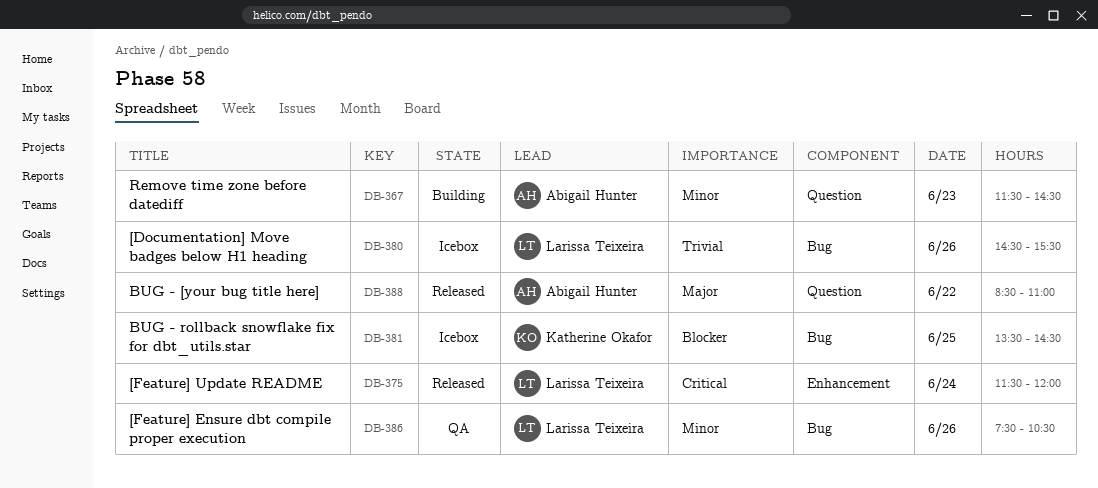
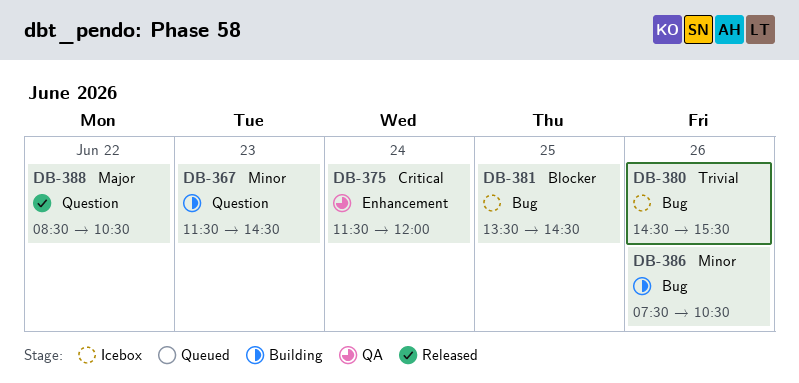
DB-375, status: Released -> QA
DB-386, status: QA -> Building
DB-388, ends: 11:00 -> 10:30

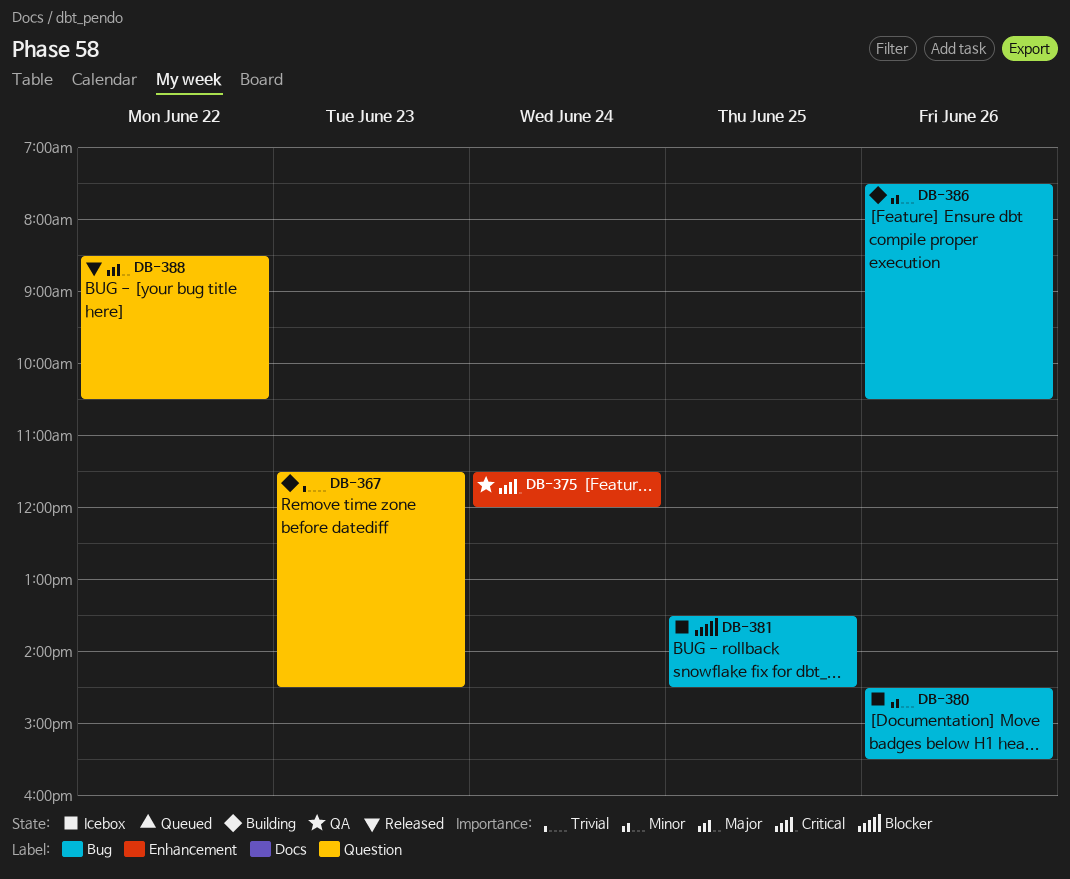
DB-367, priority: Minor -> Trivial
DB-380, priority: Trivial -> Minor

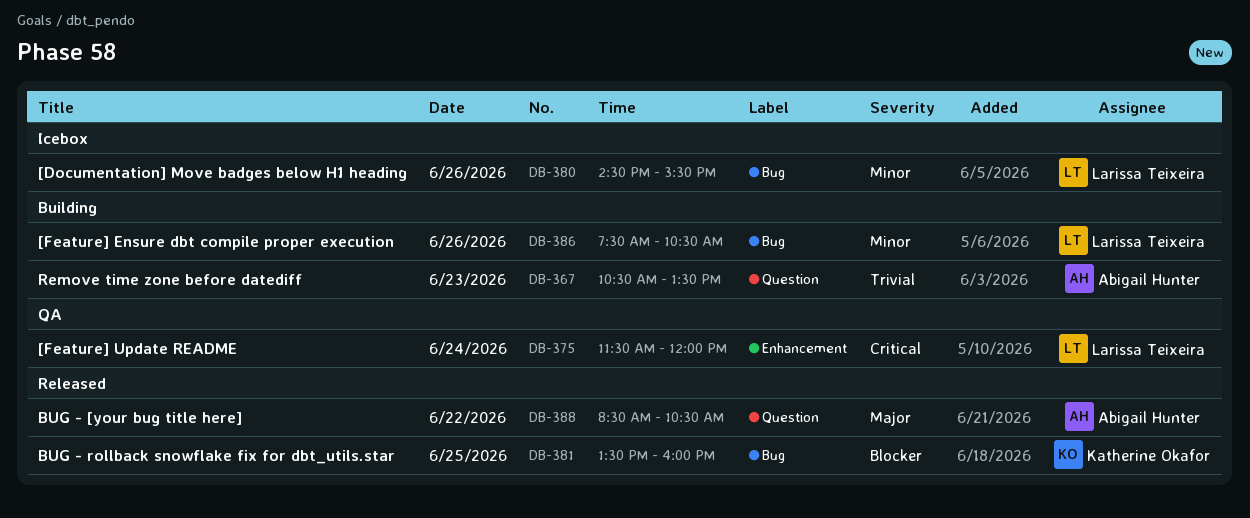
DB-367, begins: 11:30 -> 10:30
DB-367, ends: 14:30 -> 13:30
DB-381, status: Icebox -> Released
DB-381, ends: 14:30 -> 16:00

